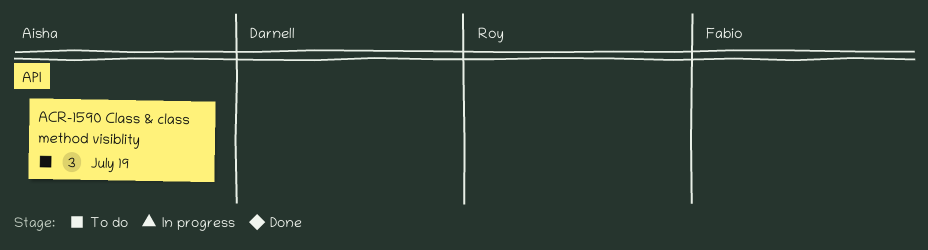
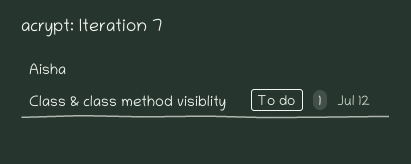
Class & class method visiblity, estimate: 3 -> 1
Class & class method visiblity, due: Jul 19 -> Jul 12

